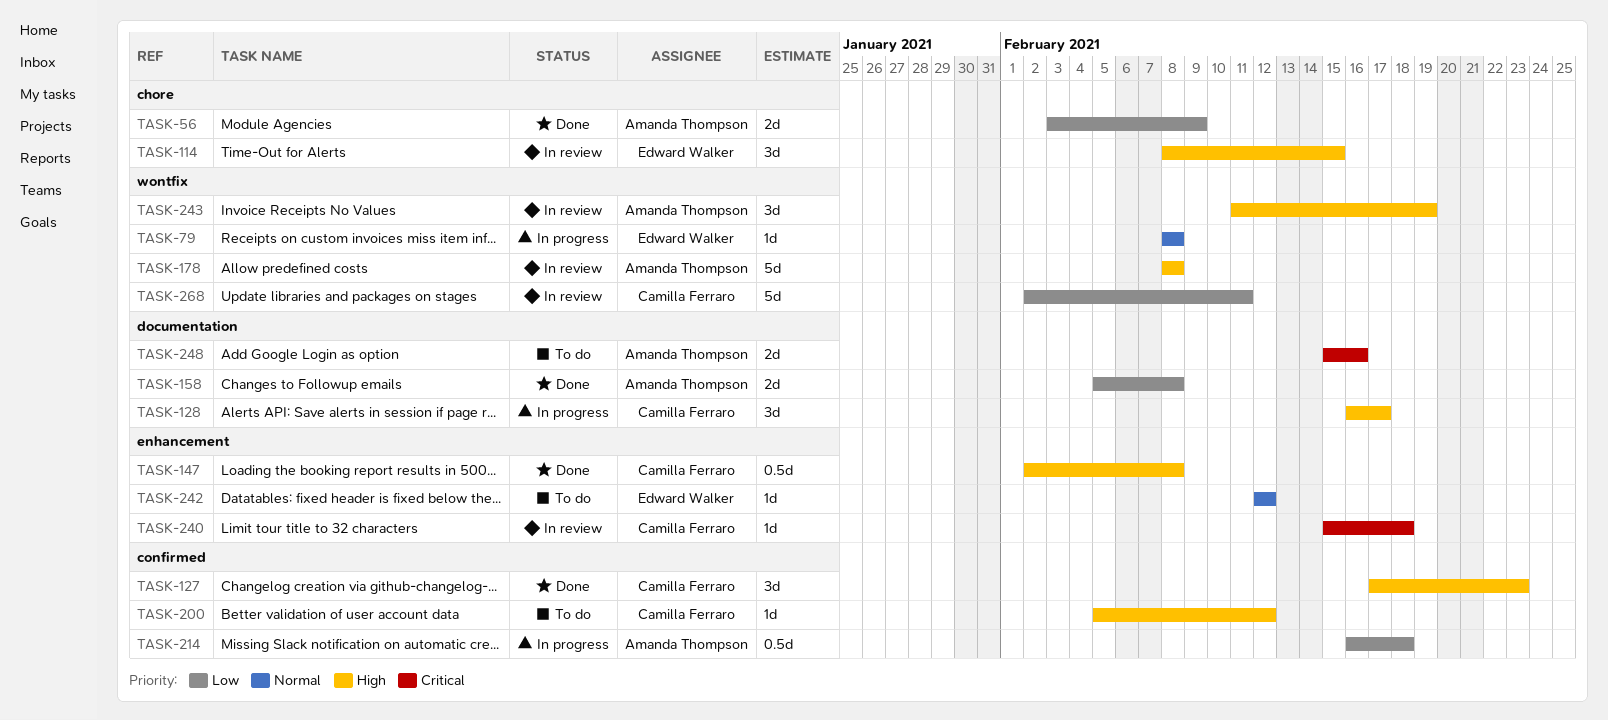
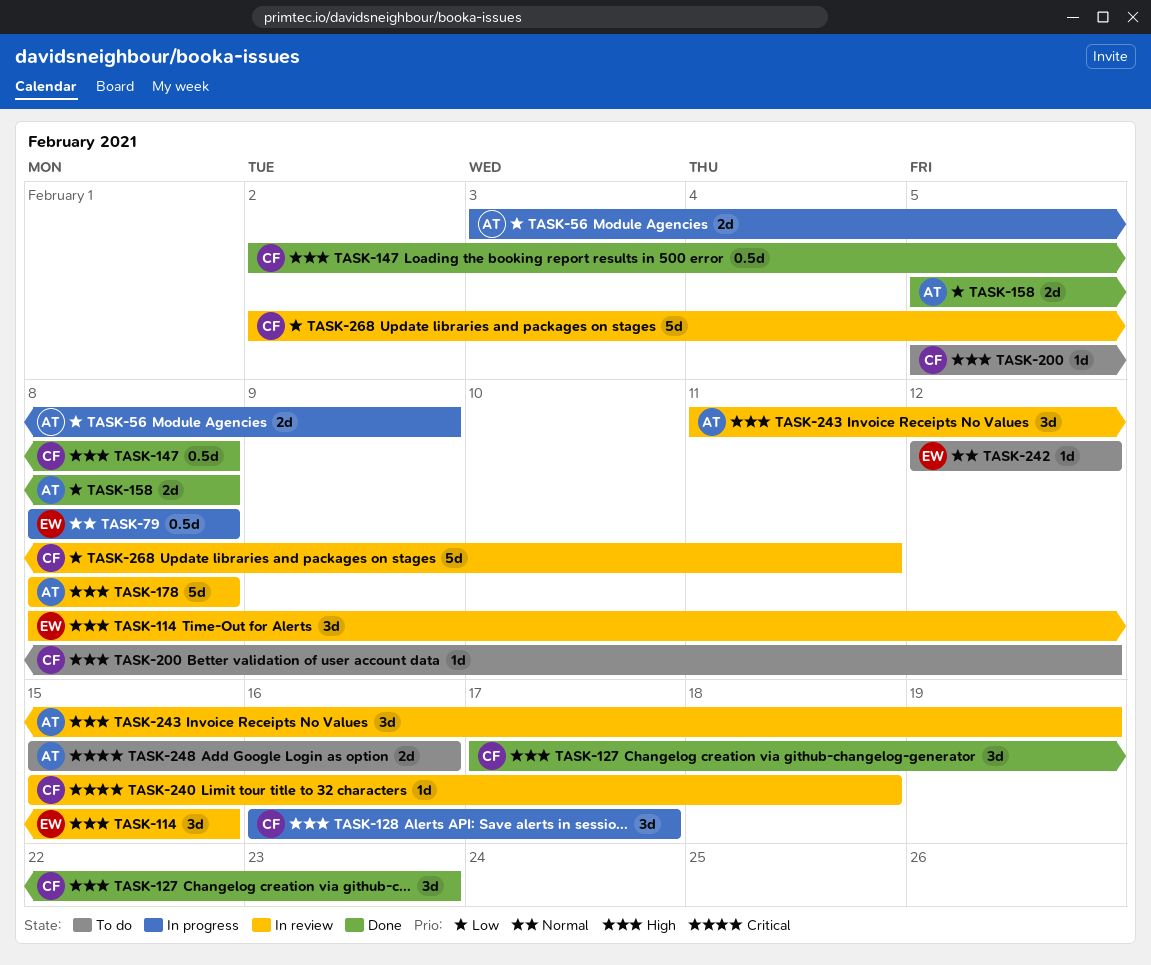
TASK-56, status: Done -> In progress
TASK-79, estimate: 1d -> 0.5d
TASK-214: present -> none

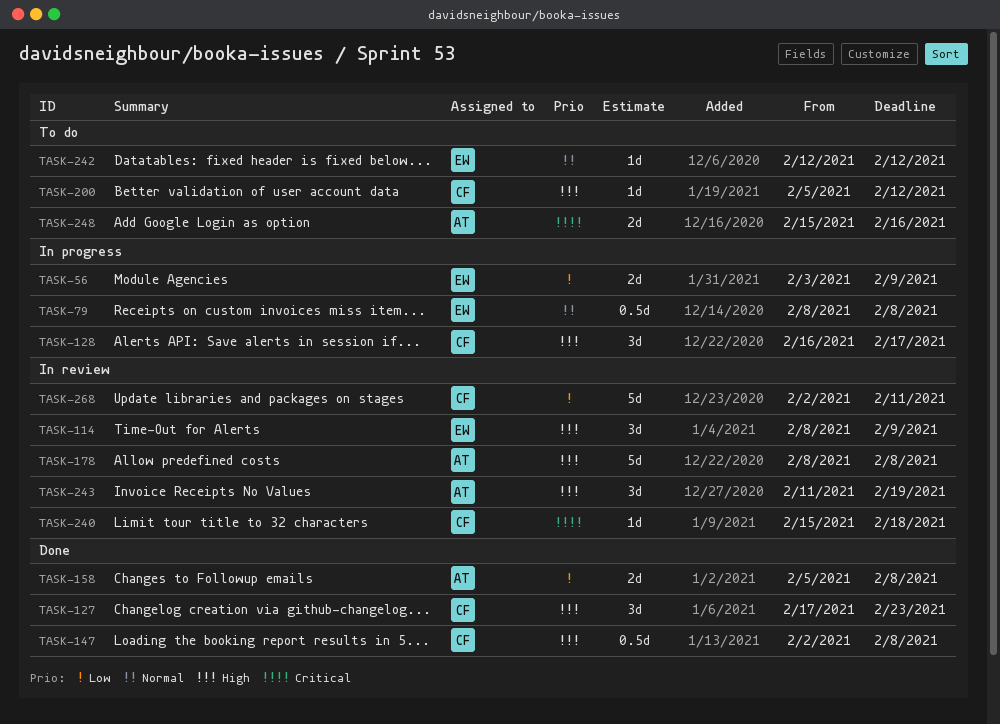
TASK-56, owner: AT -> EW
TASK-114, due: Feb 15 -> Feb 9

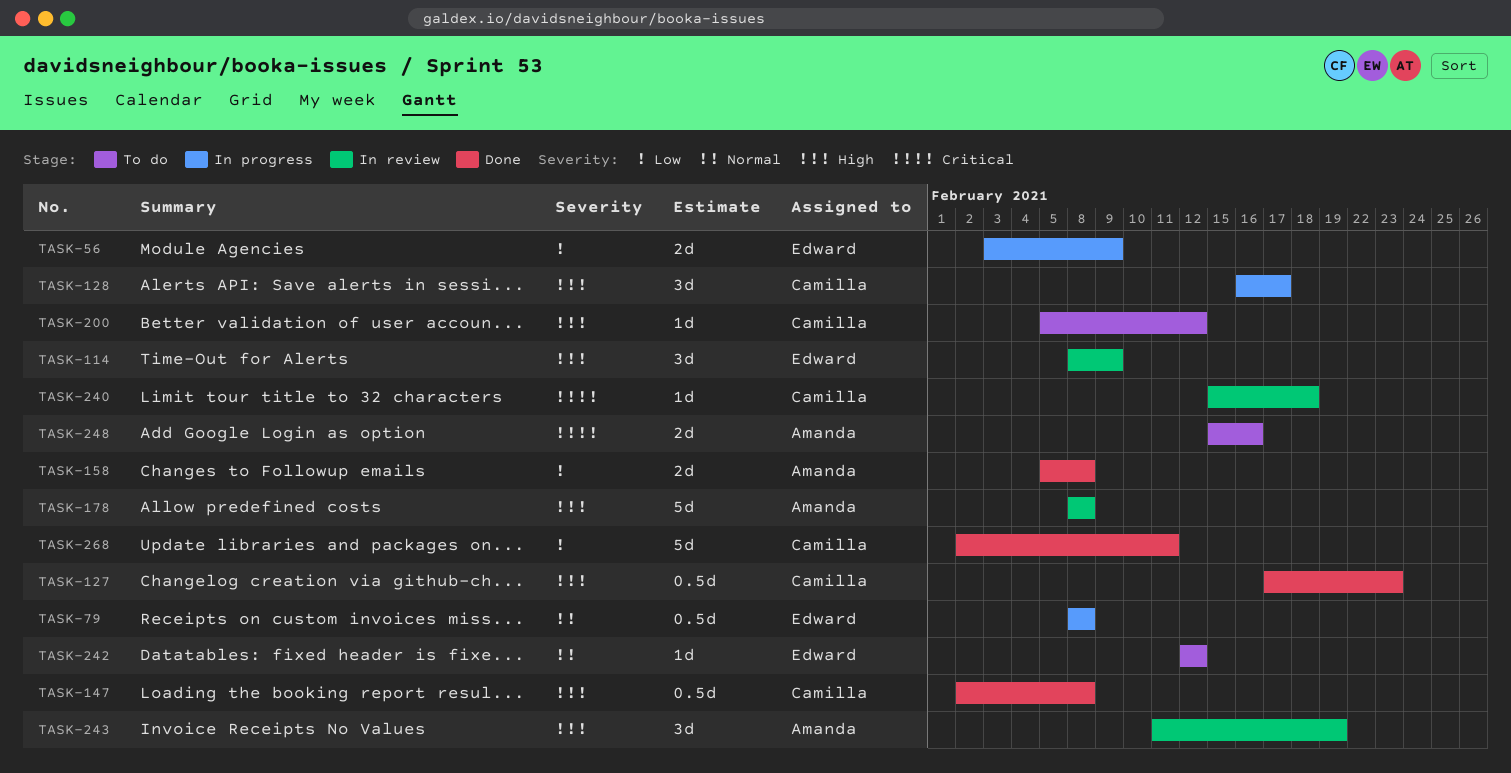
TASK-127, estimate: 3d -> 0.5d
TASK-268, status: In review -> Done

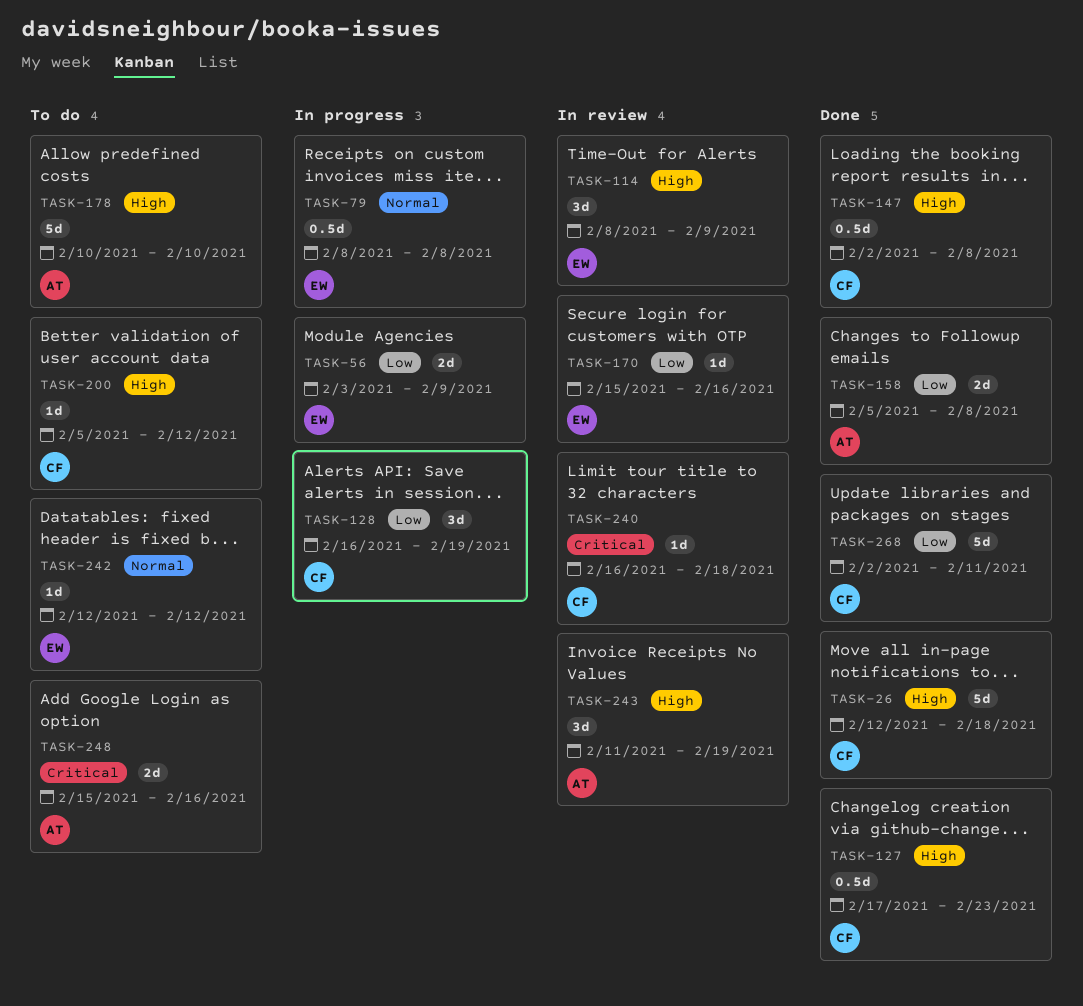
TASK-26: none -> present
TASK-128, priority: High -> Low
TASK-128, due: Feb 17 -> Feb 19
TASK-170: none -> present
TASK-178, status: In review -> To do
TASK-178, start: Feb 8 -> Feb 10
TASK-178, due: Feb 8 -> Feb 10
TASK-240, start: Feb 15 -> Feb 16

